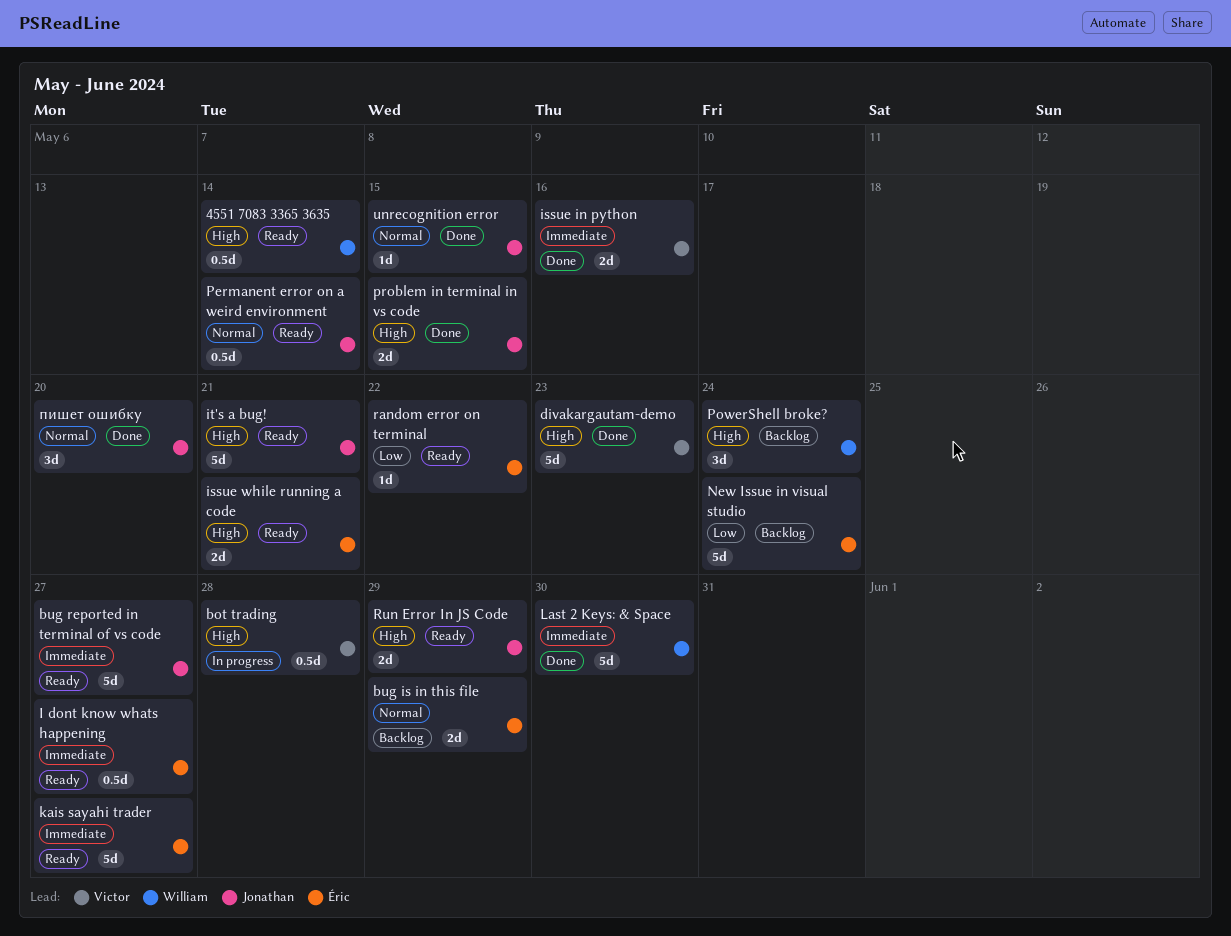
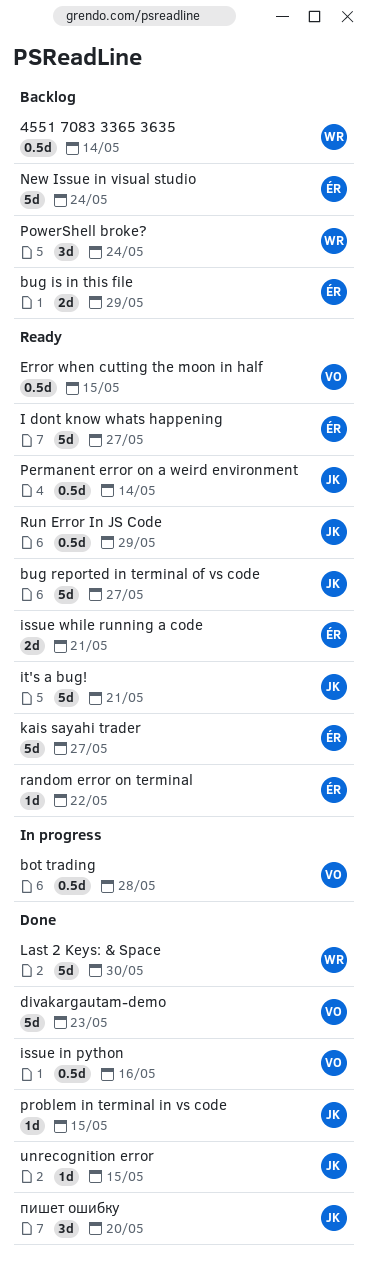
4551 7083 3365 3635, status: Ready -> Backlog
Error when cutting the moon in half: none -> present
I dont know whats happening, estimate: 0.5d -> 5d
issue in python, estimate: 2d -> 0.5d
problem in terminal in vs code, estimate: 2d -> 1d
Run Error In JS Code, estimate: 2d -> 0.5d

